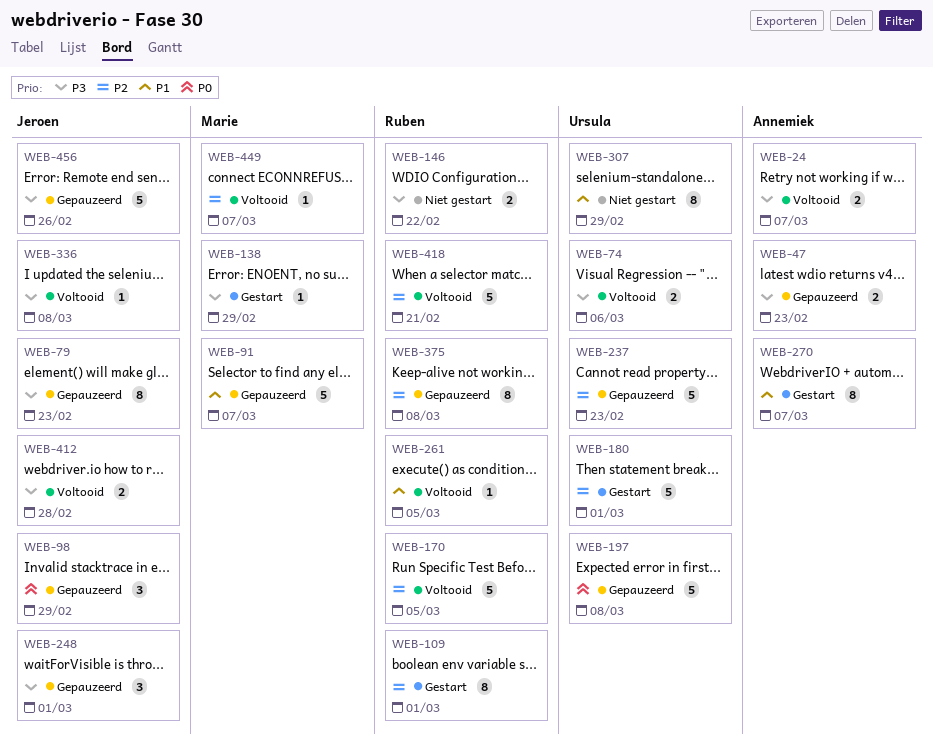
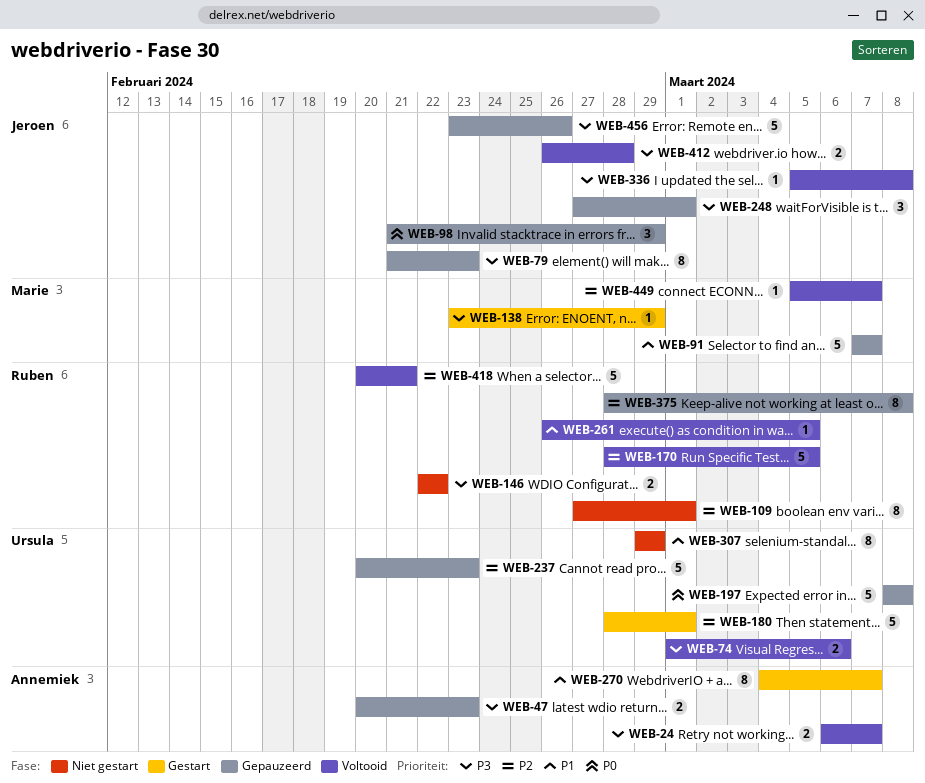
WEB-109, status: Gestart -> Niet gestart

